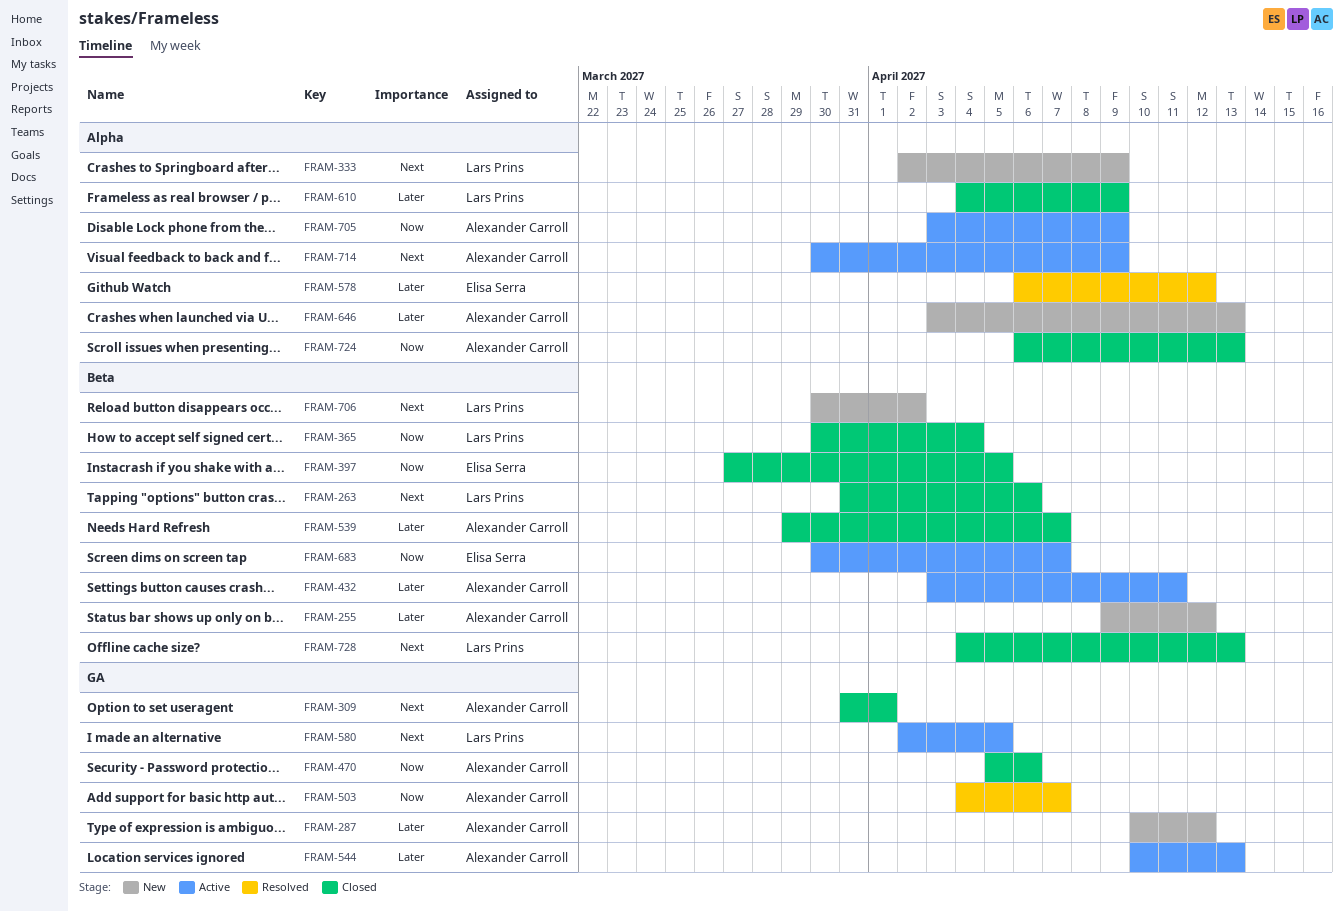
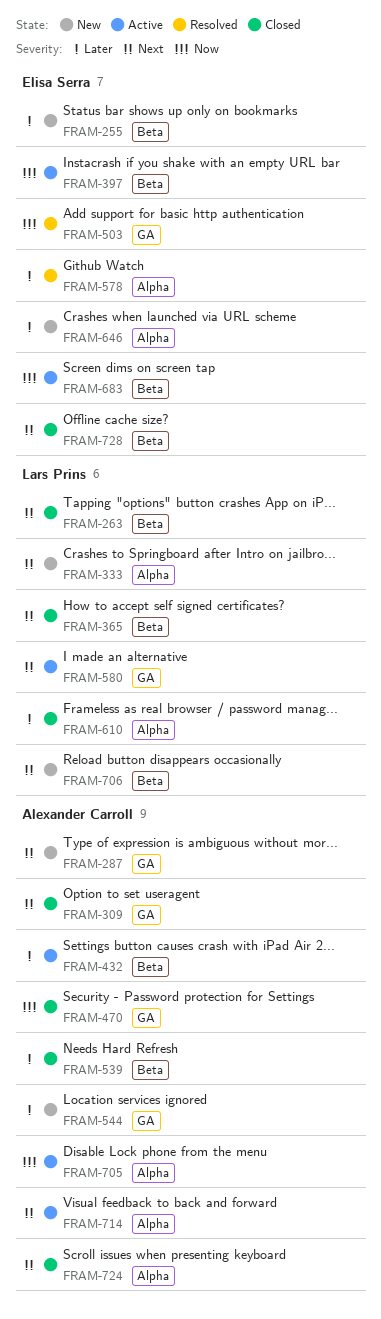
FRAM-255, owner: Alexander Carroll -> Elisa Serra
FRAM-287, priority: Later -> Next
FRAM-365, priority: Now -> Next
FRAM-397, status: Closed -> Active
FRAM-503, owner: Alexander Carroll -> Elisa Serra
FRAM-544, status: Active -> New
FRAM-646, owner: Alexander Carroll -> Elisa Serra
FRAM-724, priority: Now -> Next
FRAM-728, owner: Lars Prins -> Elisa Serra

